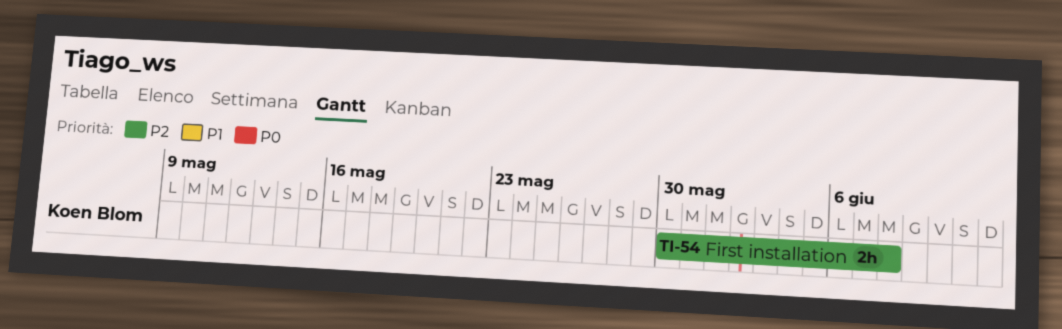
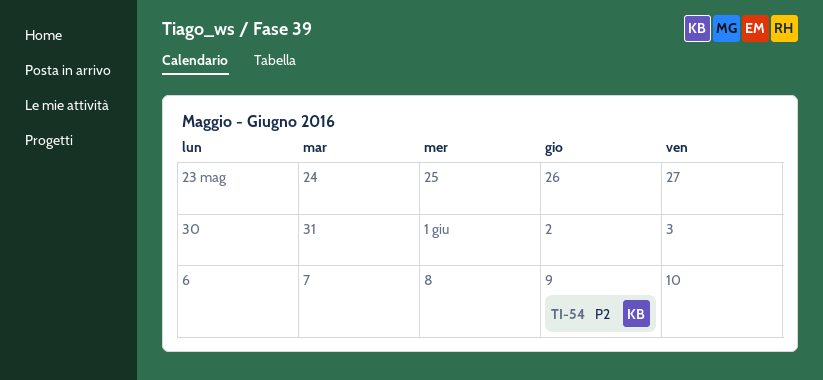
TI-54, due: Jun 8 -> Jun 9

